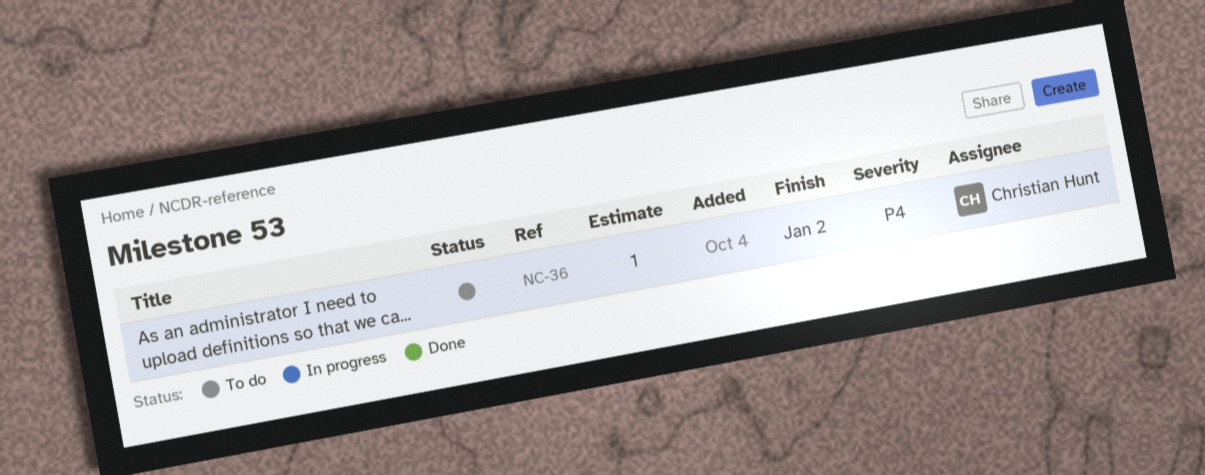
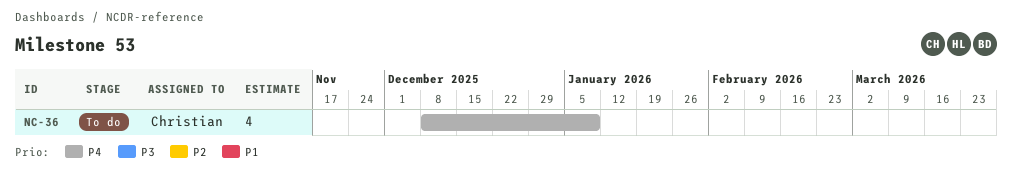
NC-36, estimate: 1 -> 4
NC-36, due: Jan 2 -> Jan 9

